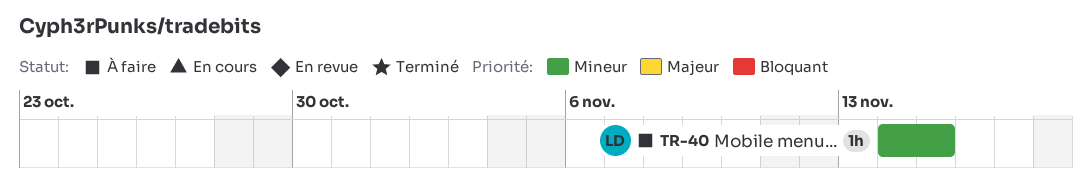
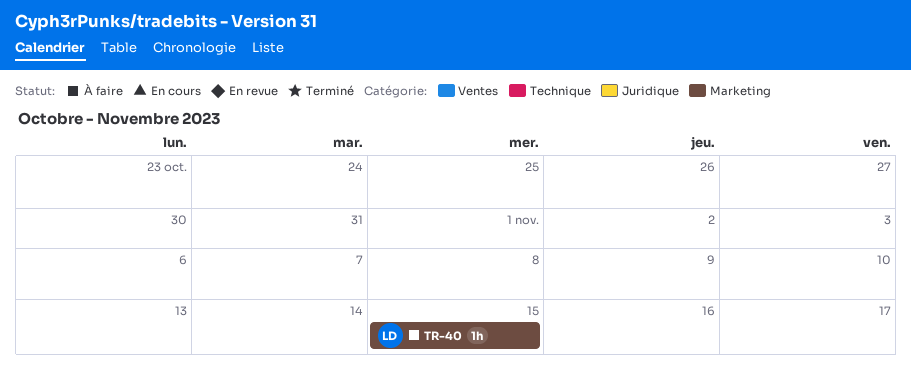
TR-40, start: Nov 14 -> Nov 15

